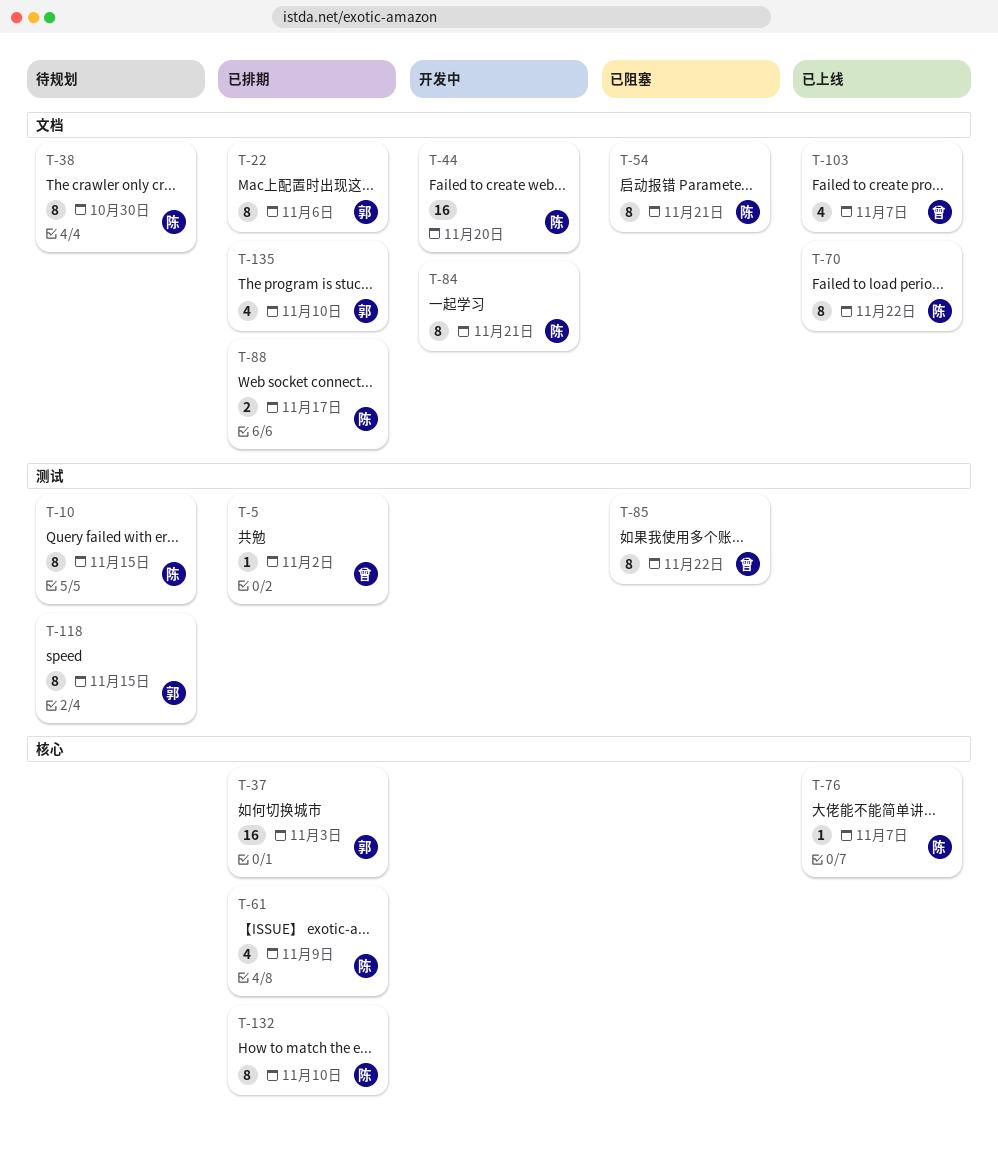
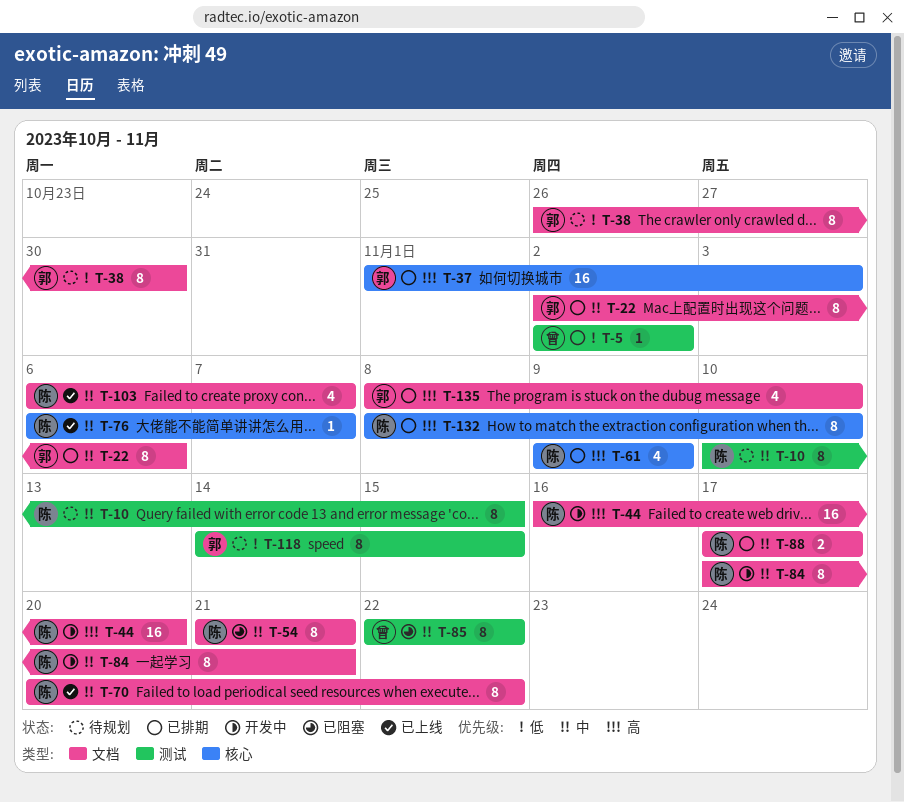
T-38, owner: 陈 -> 郭
T-103, owner: 曾 -> 陈

